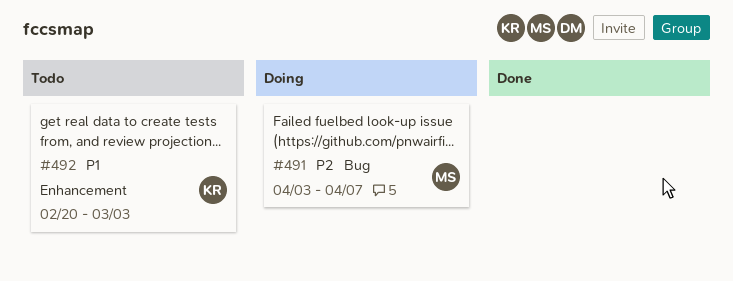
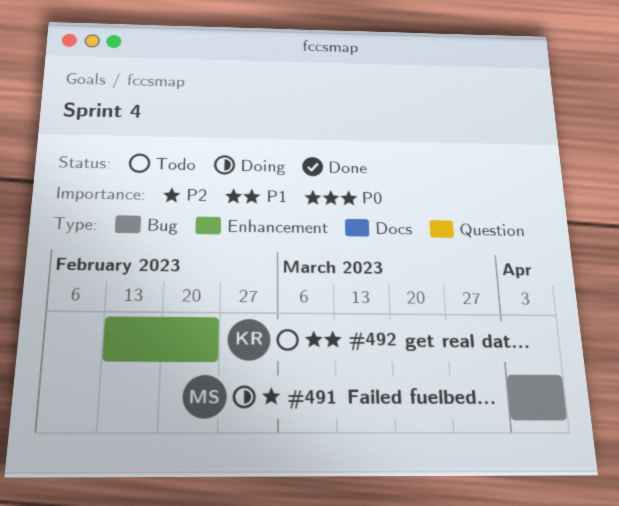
#492, start: Feb 20 -> Feb 13
#492, due: Mar 3 -> Feb 24

